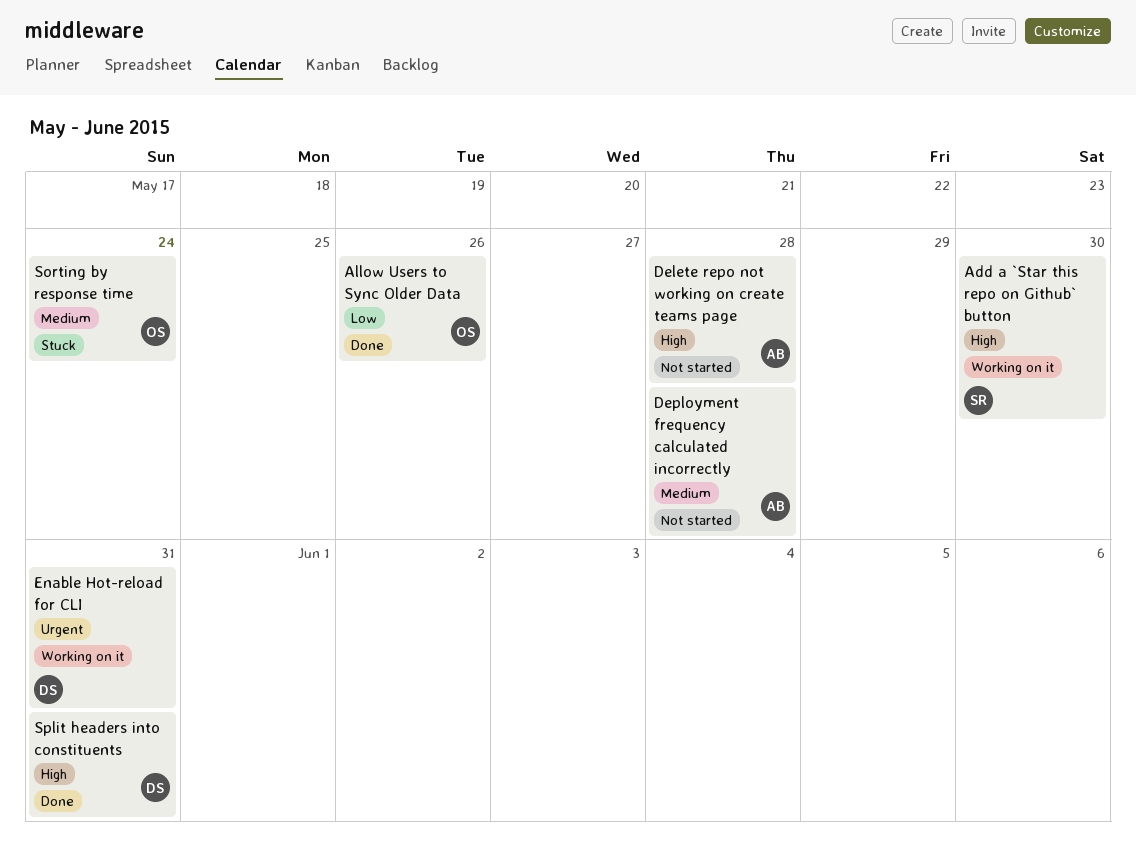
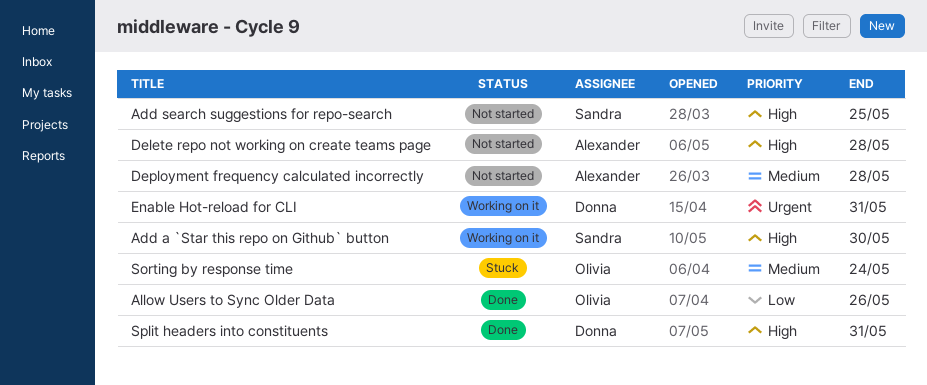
Add search suggestions for repo-search: none -> present

